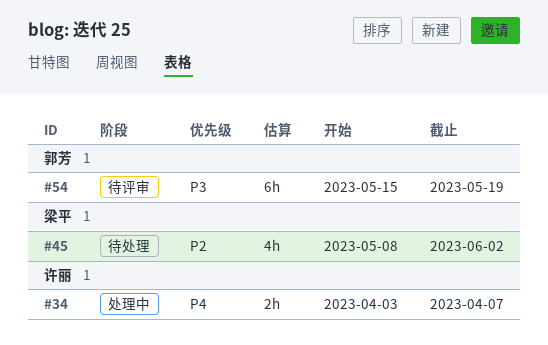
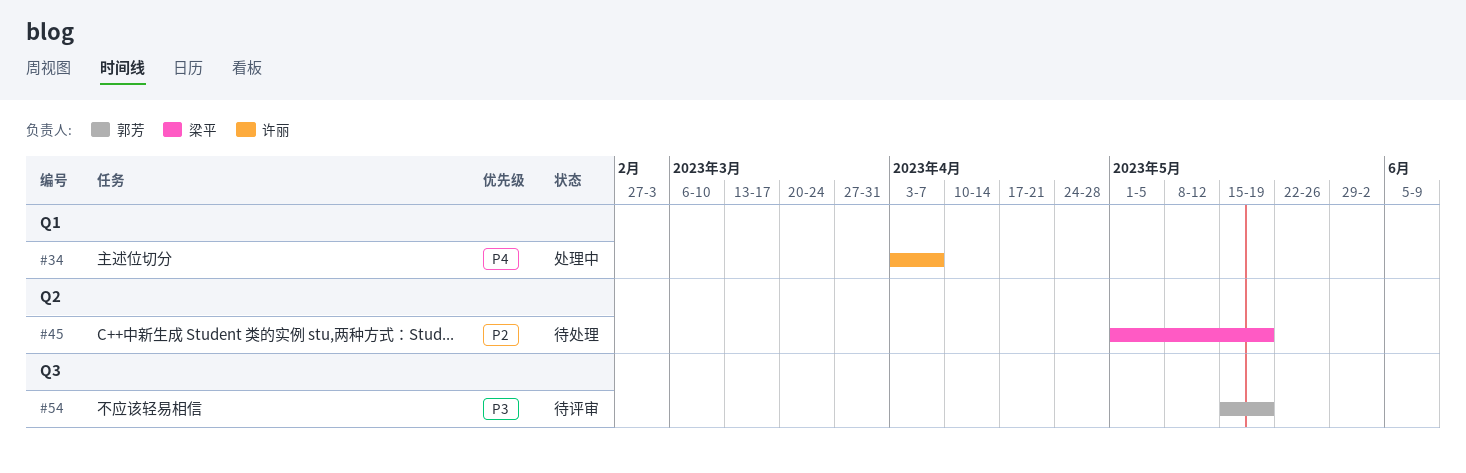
#45, start: May 8 -> May 1
#45, due: Jun 2 -> May 19

